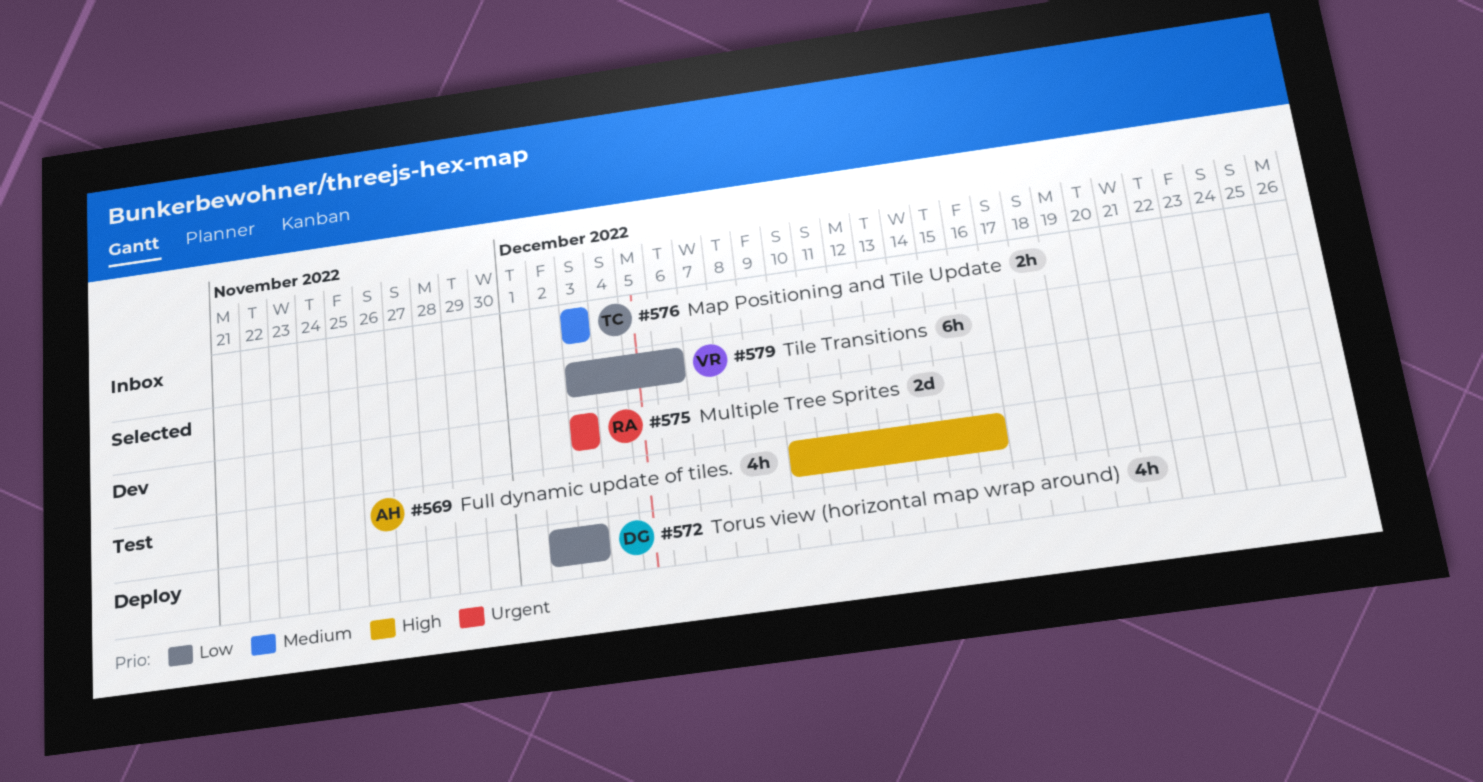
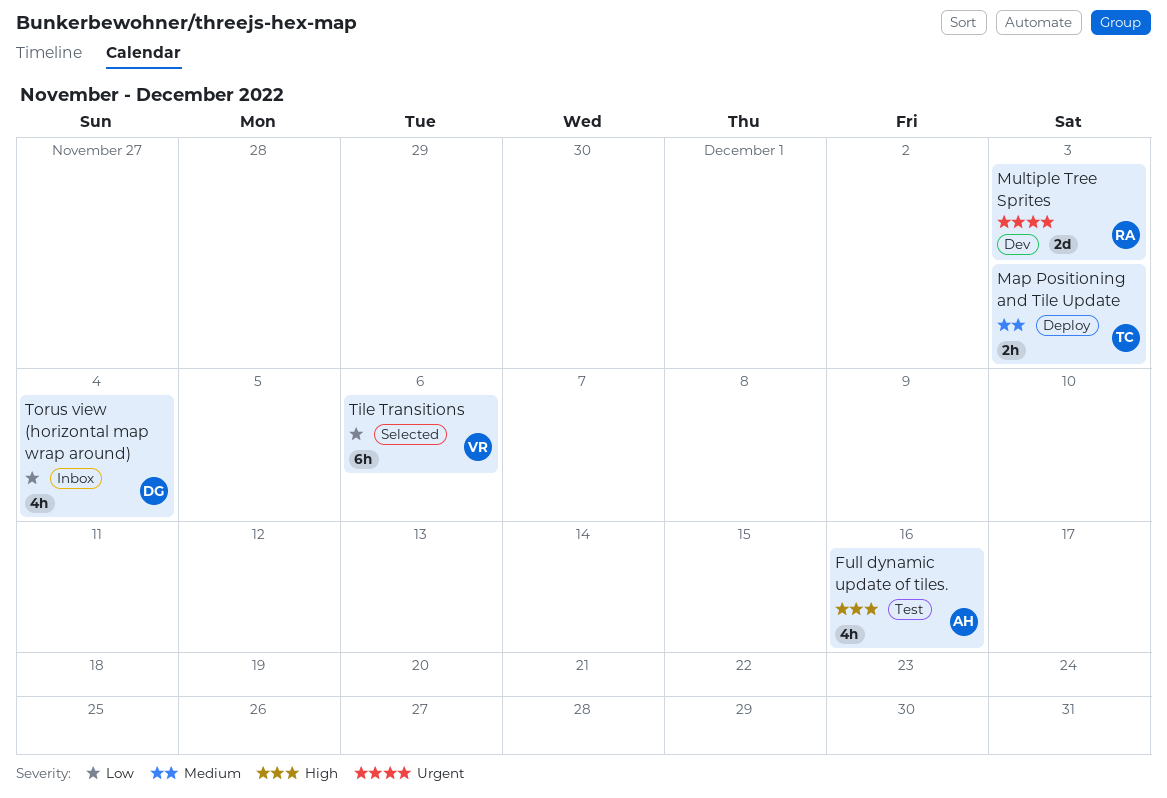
Map Positioning and Tile Update, status: Inbox -> Deploy
Torus view (horizontal map wrap around), status: Deploy -> Inbox
Torus view (horizontal map wrap around), due: Dec 3 -> Dec 4

